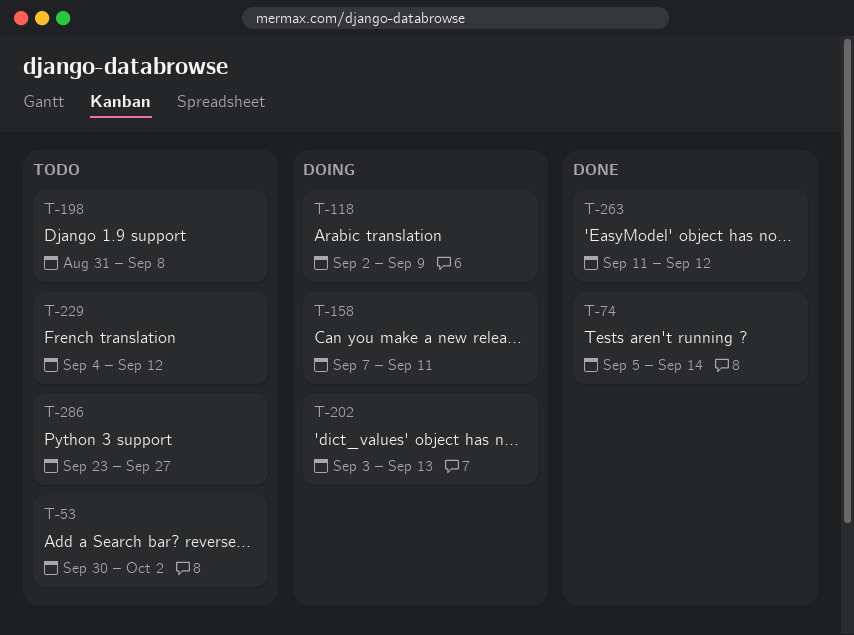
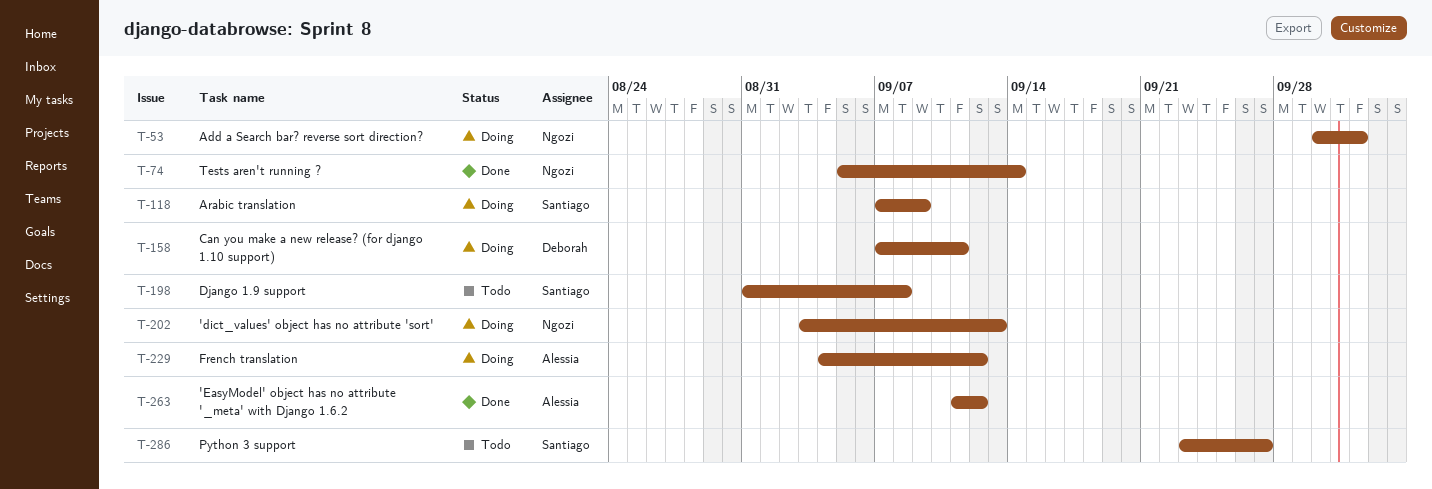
T-53, status: Todo -> Doing
T-118, start: Sep 2 -> Sep 7
T-229, status: Todo -> Doing

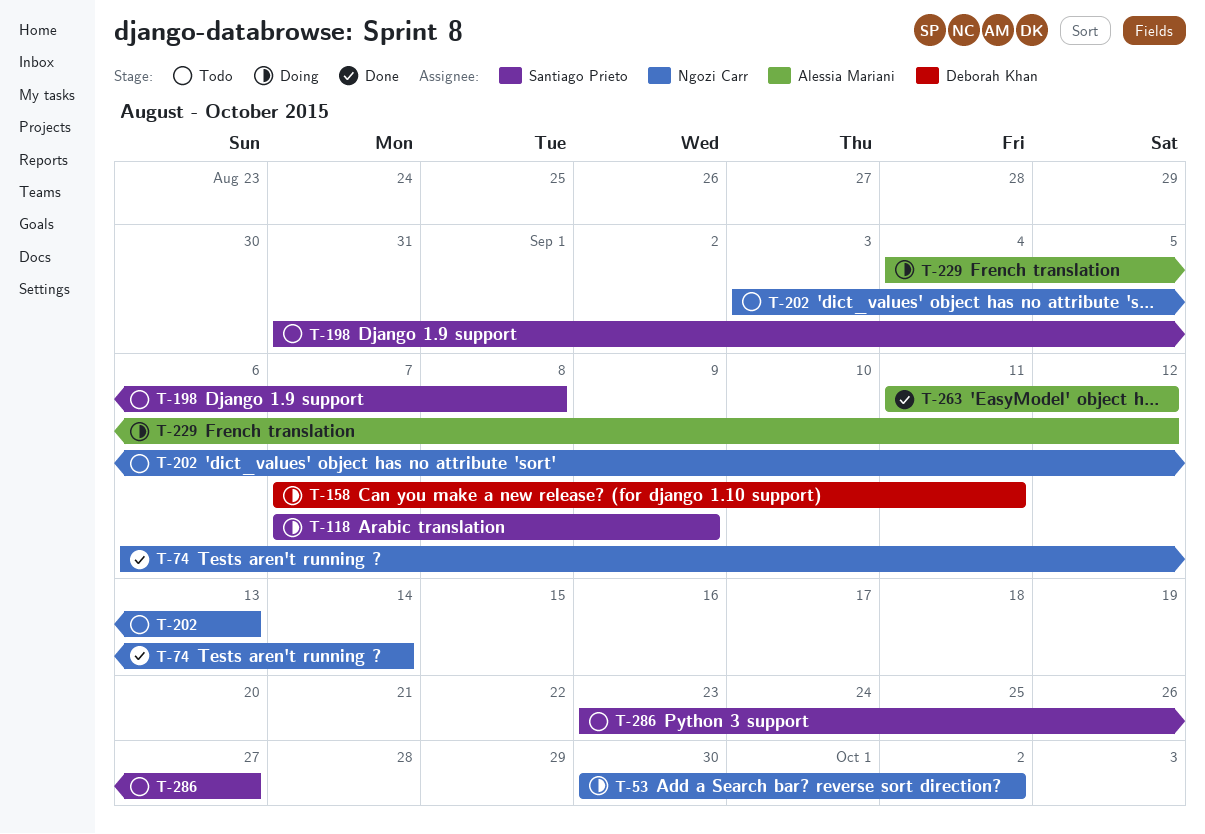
T-74, start: Sep 5 -> Sep 6
T-202, status: Doing -> Todo

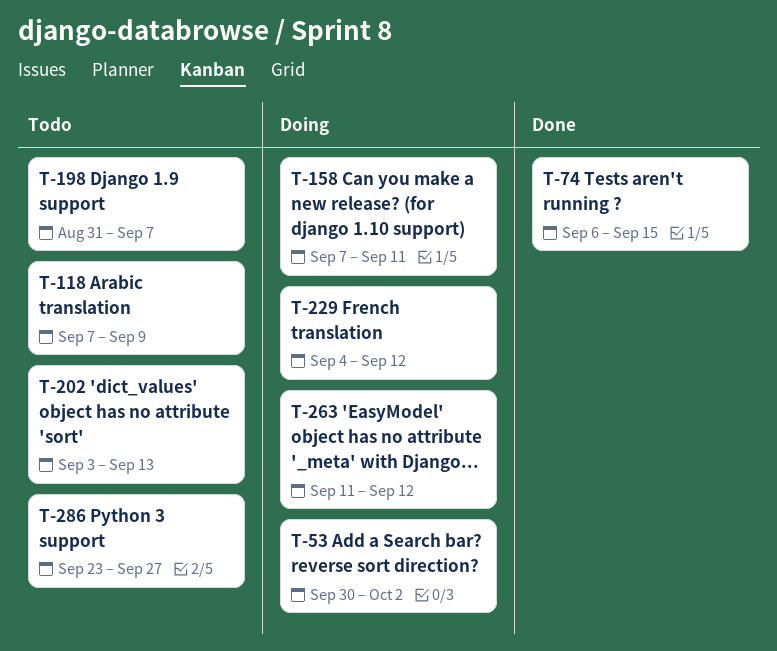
T-74, due: Sep 14 -> Sep 15
T-118, status: Doing -> Todo
T-198, due: Sep 8 -> Sep 7
T-263, status: Done -> Doing

